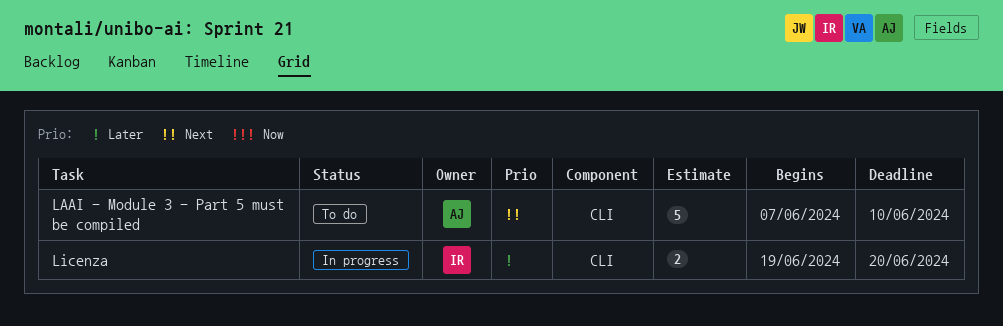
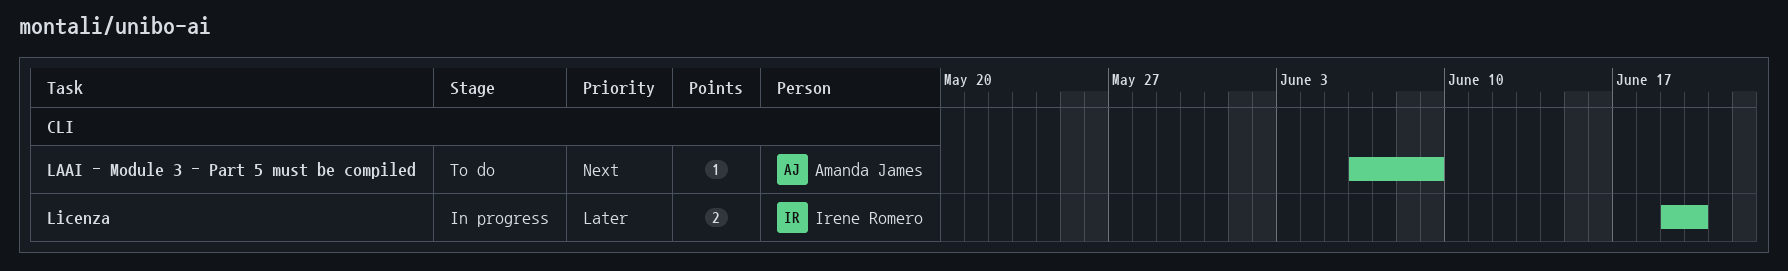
LAAI - Module 3 - Part 5 must be compiled, estimate: 5 -> 1
LAAI - Module 3 - Part 5 must be compiled, start: Jun 7 -> Jun 6
LAAI - Module 3 - Part 5 must be compiled, due: Jun 10 -> Jun 9

